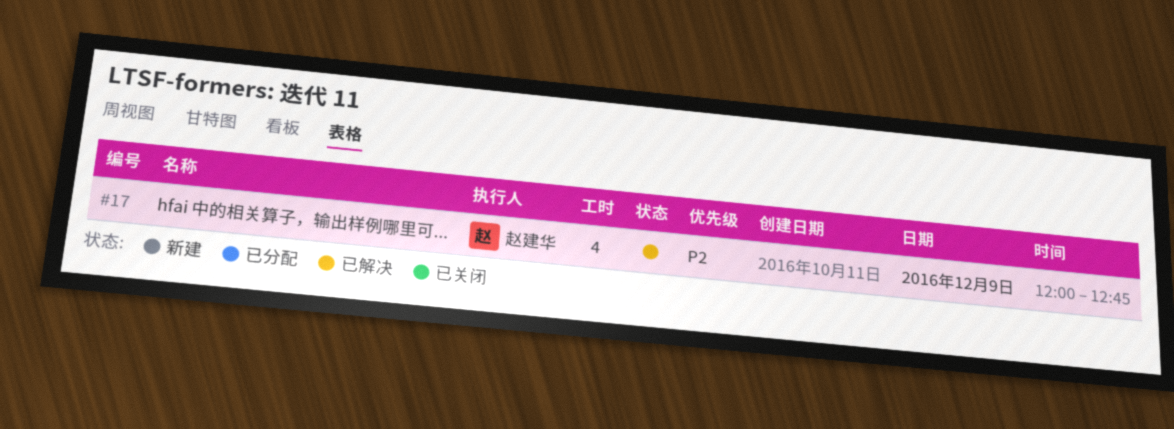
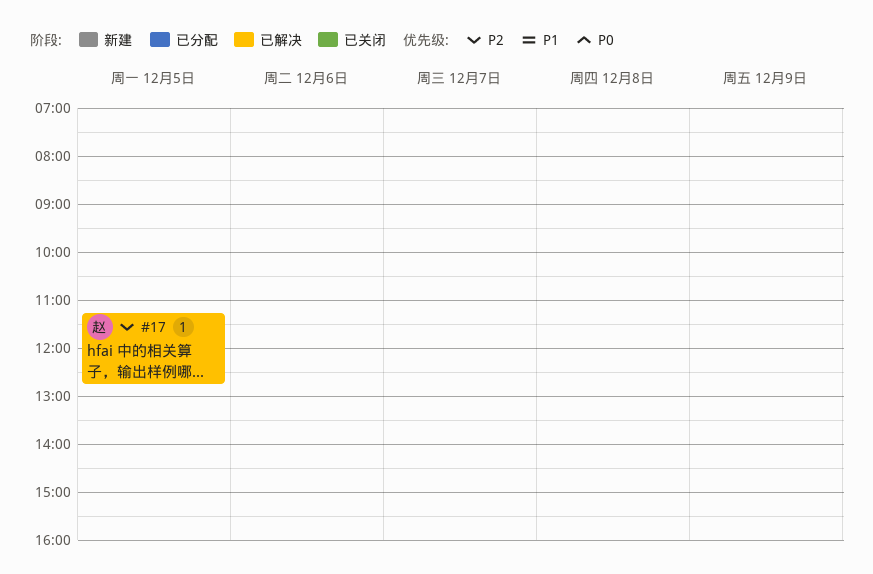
#17, estimate: 4 -> 1
#17, day: Dec 9 -> Dec 5
#17, begins: 12:00 -> 11:15

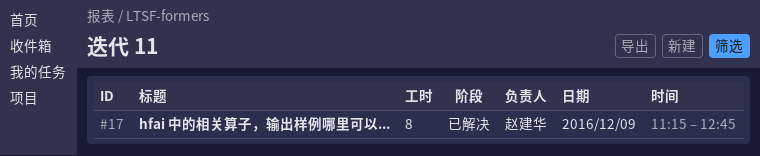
#17, estimate: 1 -> 8
#17, day: Dec 5 -> Dec 9

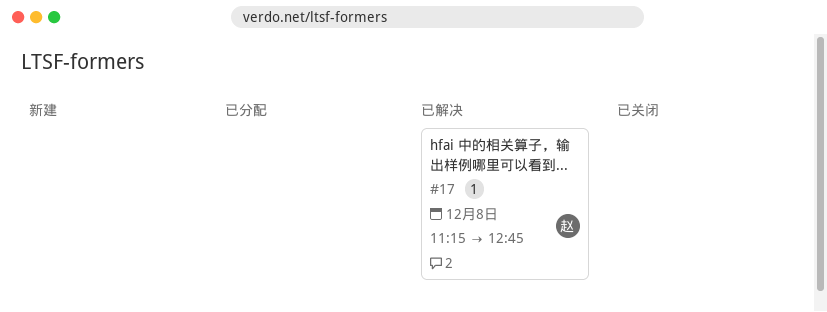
#17, estimate: 8 -> 1
#17, day: Dec 9 -> Dec 8

